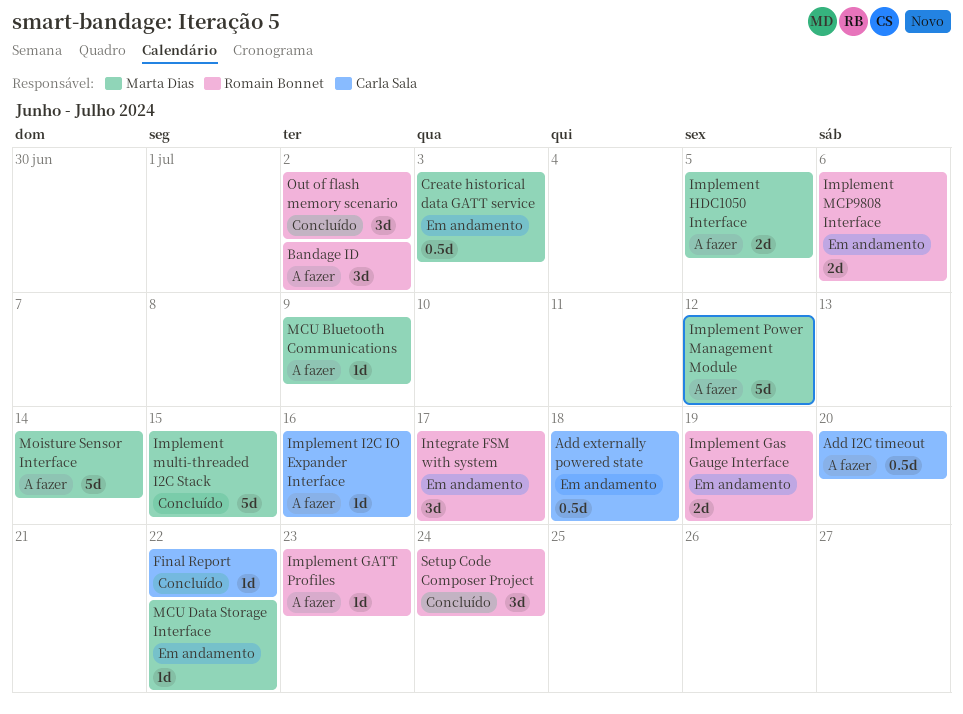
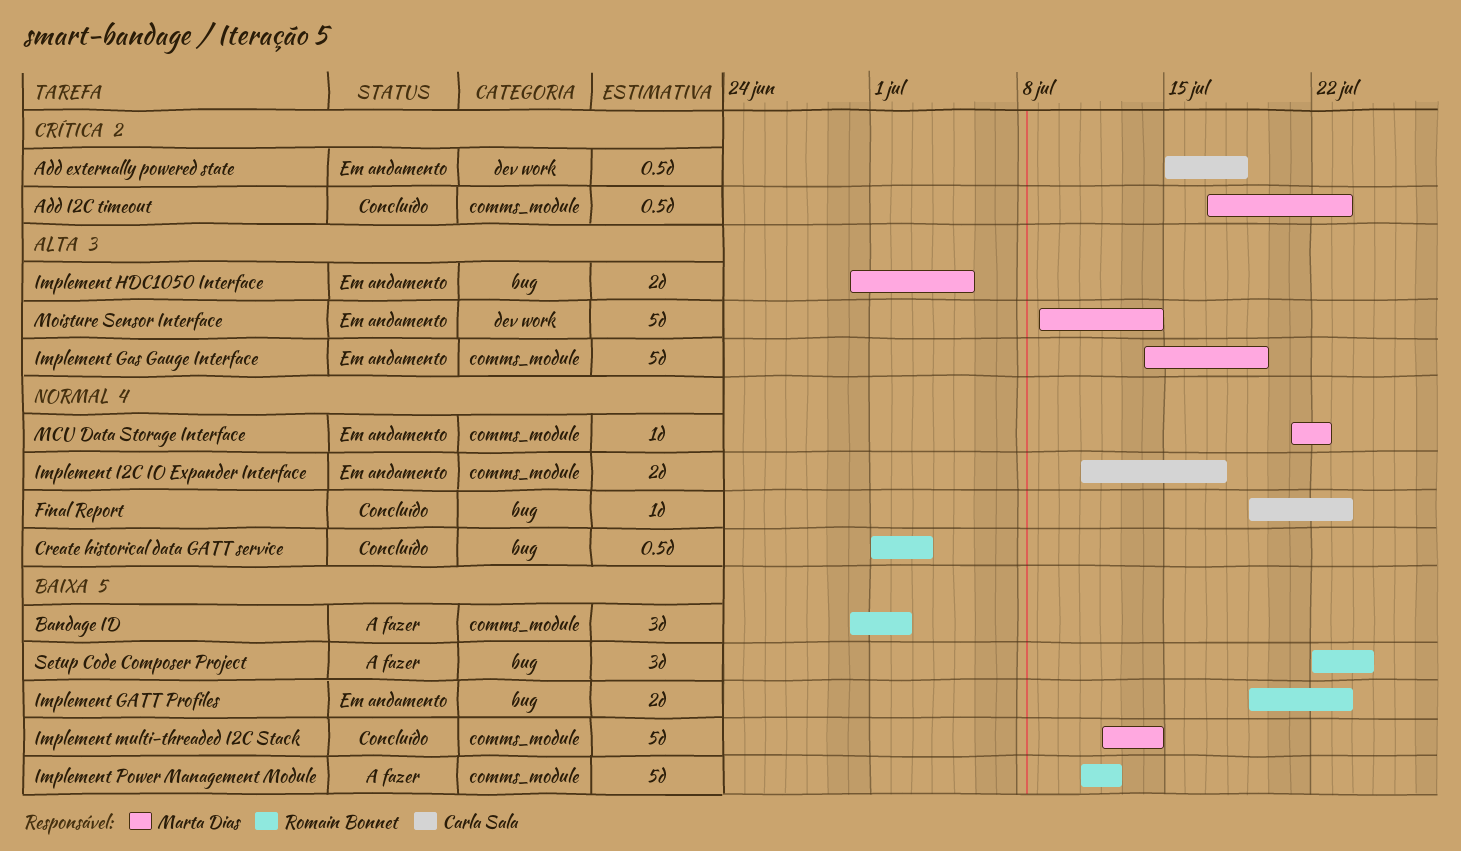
Add I2C timeout, status: A fazer -> Concluído
Add I2C timeout, owner: Carla Sala -> Marta Dias
Add I2C timeout, due: Jul 20 -> Jul 23
Create historical data GATT service, status: Em andamento -> Concluído
Create historical data GATT service, owner: Marta Dias -> Romain Bonnet
Final Report, due: Jul 22 -> Jul 23
Implement Gas Gauge Interface, owner: Romain Bonnet -> Marta Dias
Implement Gas Gauge Interface, estimate: 2d -> 5d
Implement GATT Profiles, status: A fazer -> Em andamento
Implement GATT Profiles, estimate: 1d -> 2d
Implement HDC1050 Interface, status: A fazer -> Em andamento
Implement I2C IO Expander Interface, status: A fazer -> Em andamento
Implement I2C IO Expander Interface, estimate: 1d -> 2d
Implement I2C IO Expander Interface, due: Jul 16 -> Jul 17
Implement MCP9808 Interface: present -> none
Implement multi-threaded I2C Stack, due: Jul 15 -> Jul 14
Implement Power Management Module, owner: Marta Dias -> Romain Bonnet
Integrate FSM with system: present -> none
MCU Bluetooth Communications: present -> none
Moisture Sensor Interface, status: A fazer -> Em andamento
Out of flash memory scenario: present -> none
Setup Code Composer Project, status: Concluído -> A fazer

